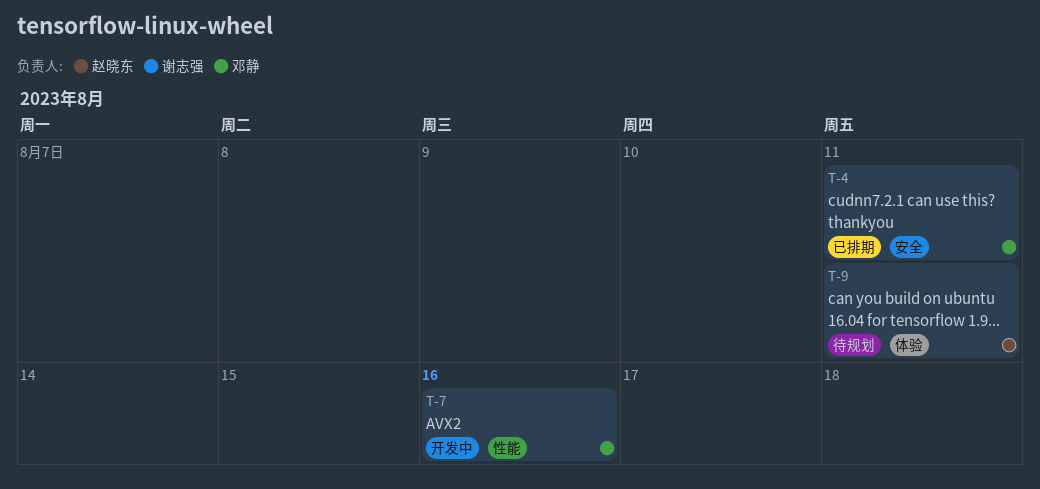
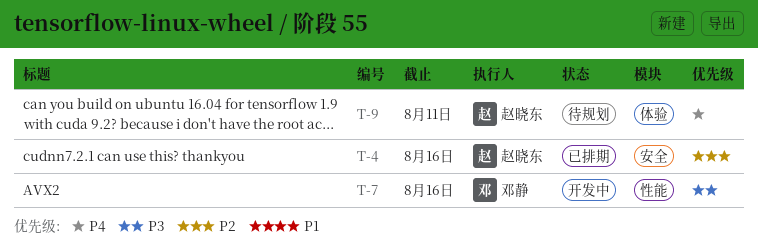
T-4, owner: 邓静 -> 赵晓东
T-4, due: Aug 11 -> Aug 16

